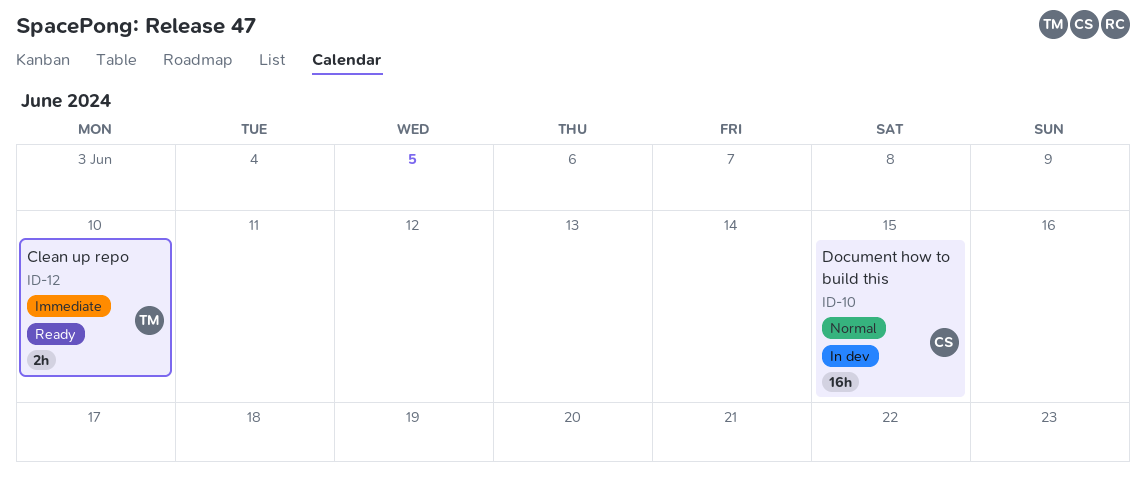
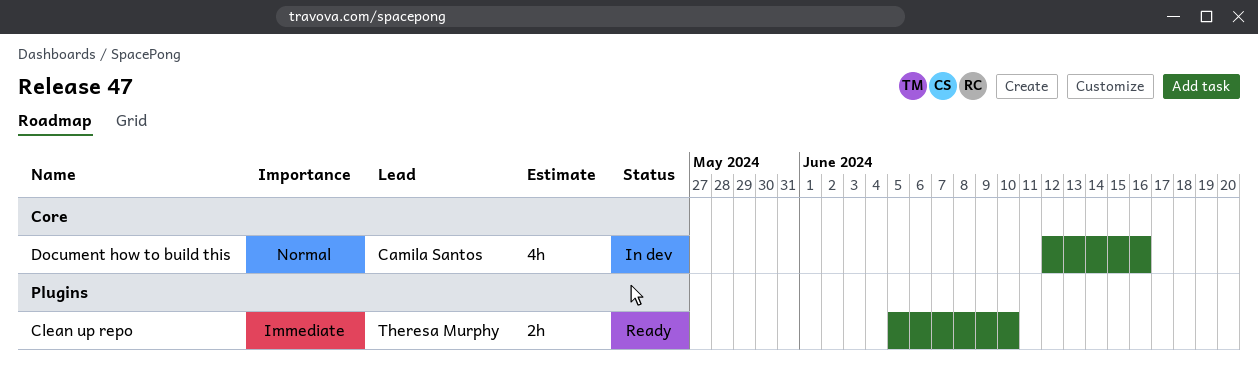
Document how to build this, estimate: 16h -> 4h
Document how to build this, due: Jun 15 -> Jun 16

